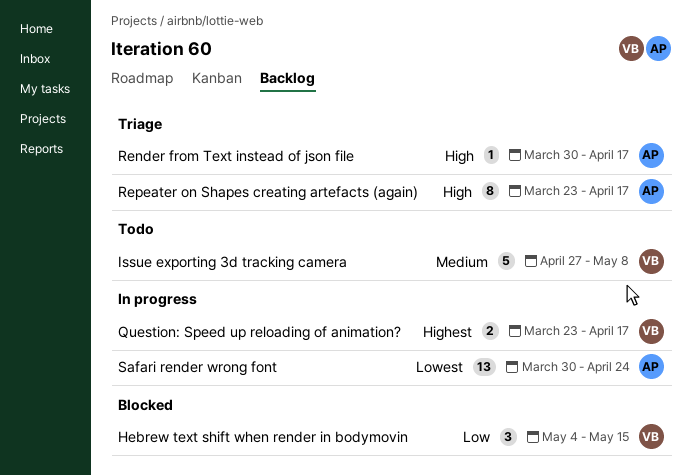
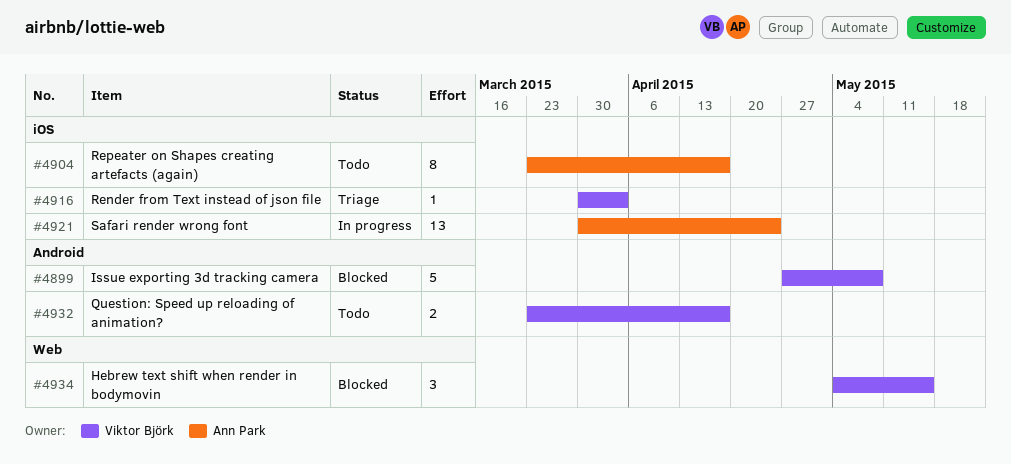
Issue exporting 3d tracking camera, status: Todo -> Blocked
Question: Speed up reloading of animation?, status: In progress -> Todo
Render from Text instead of json file, owner: Ann Park -> Viktor Björk
Render from Text instead of json file, due: Apr 17 -> Apr 3
Repeater on Shapes creating artefacts (again), status: Triage -> Todo

